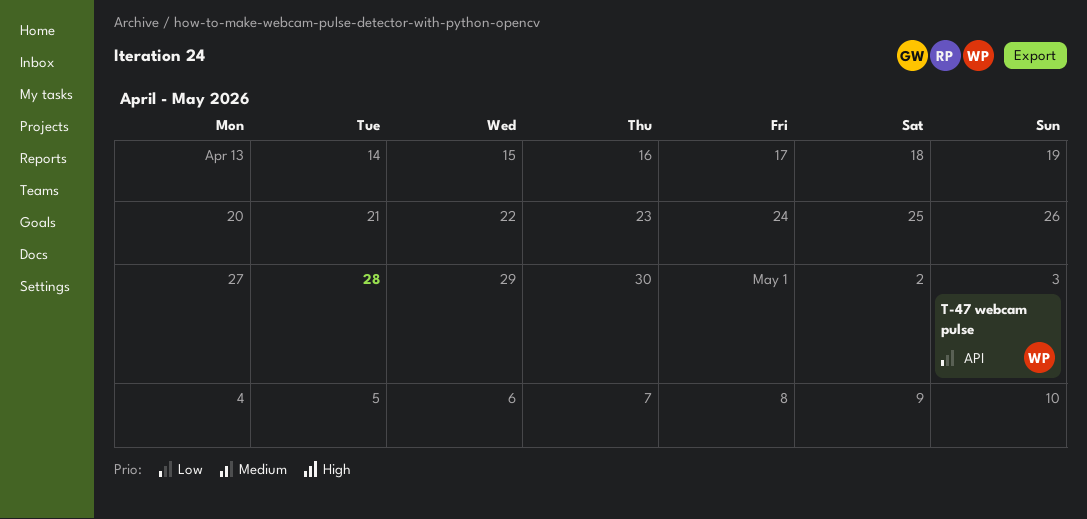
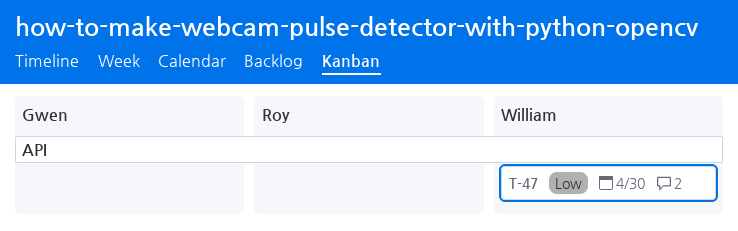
T-47, due: May 3 -> Apr 30

